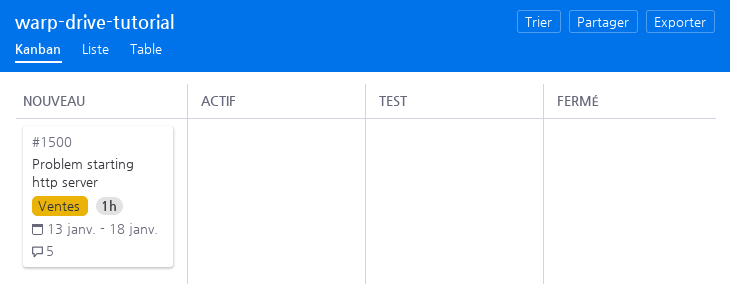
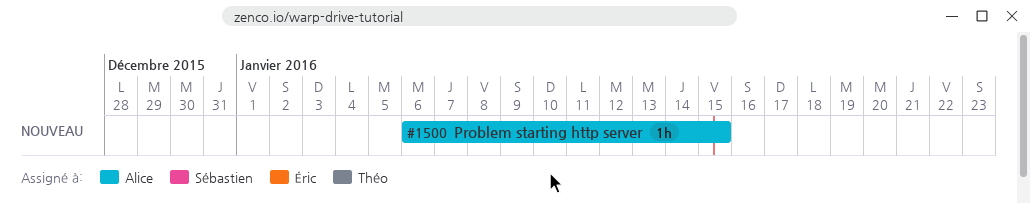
#1500, start: Jan 13 -> Jan 6
#1500, due: Jan 18 -> Jan 15

